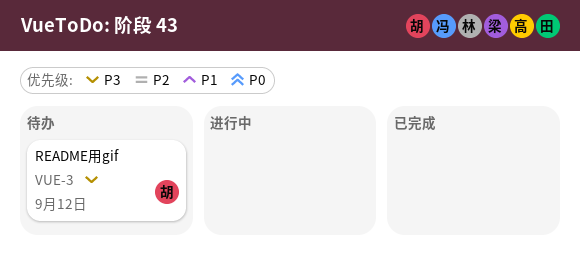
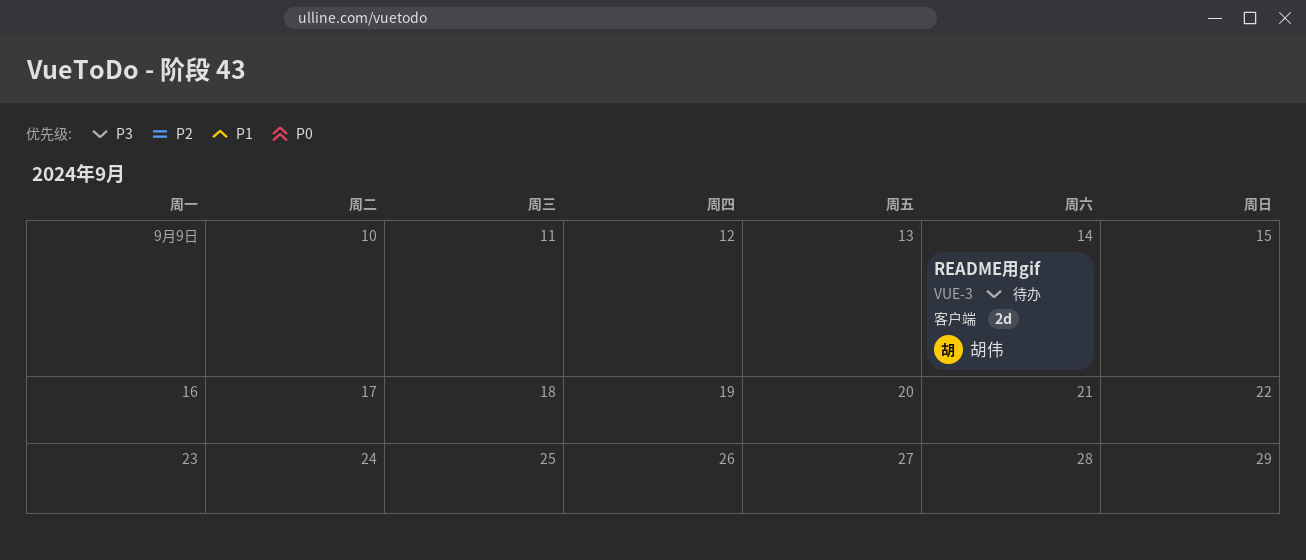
VUE-3, due: Sep 12 -> Sep 14

